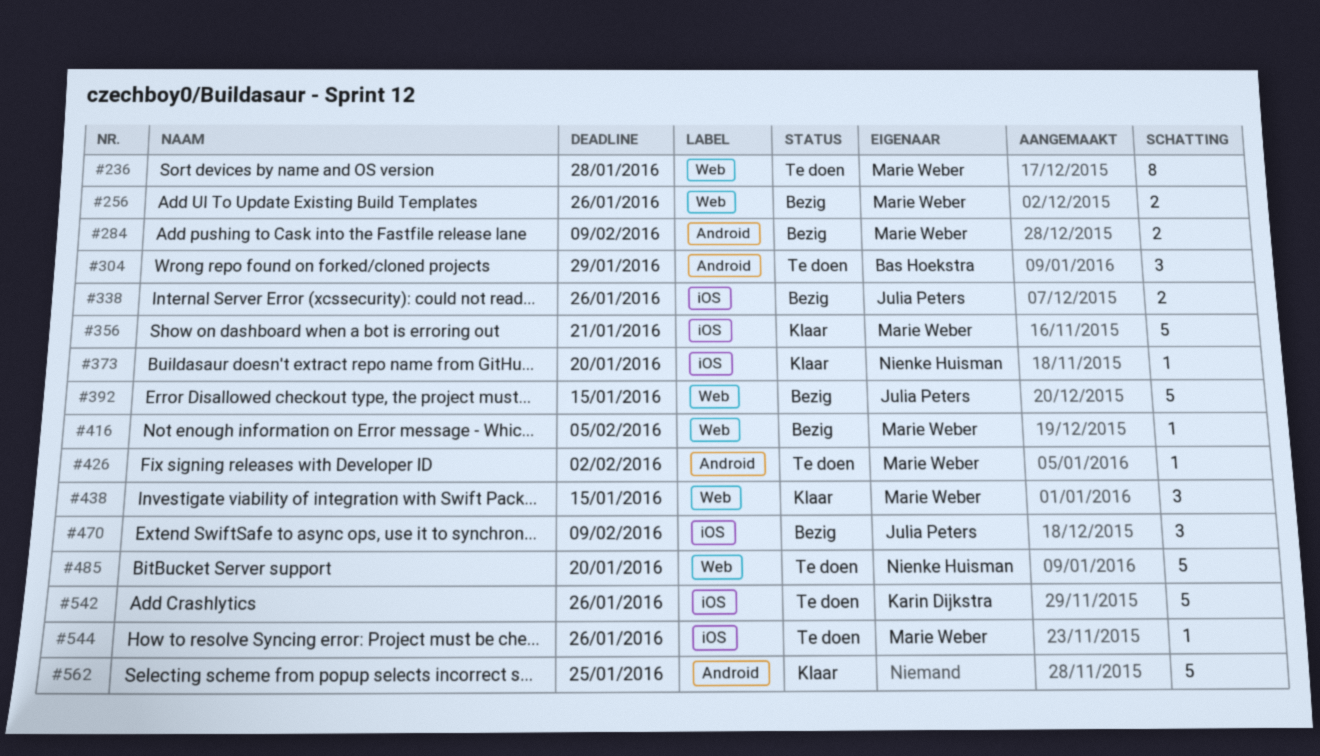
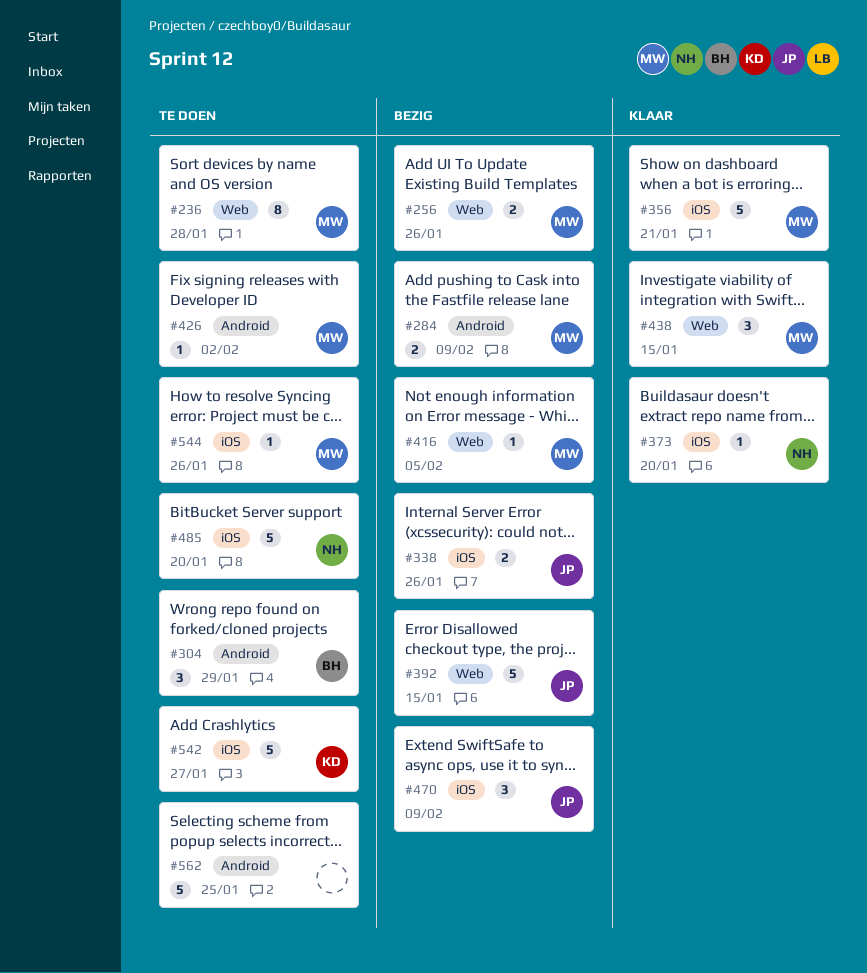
#485, label: Web -> iOS
#542, due: Jan 26 -> Jan 27
#562, status: Klaar -> Te doen

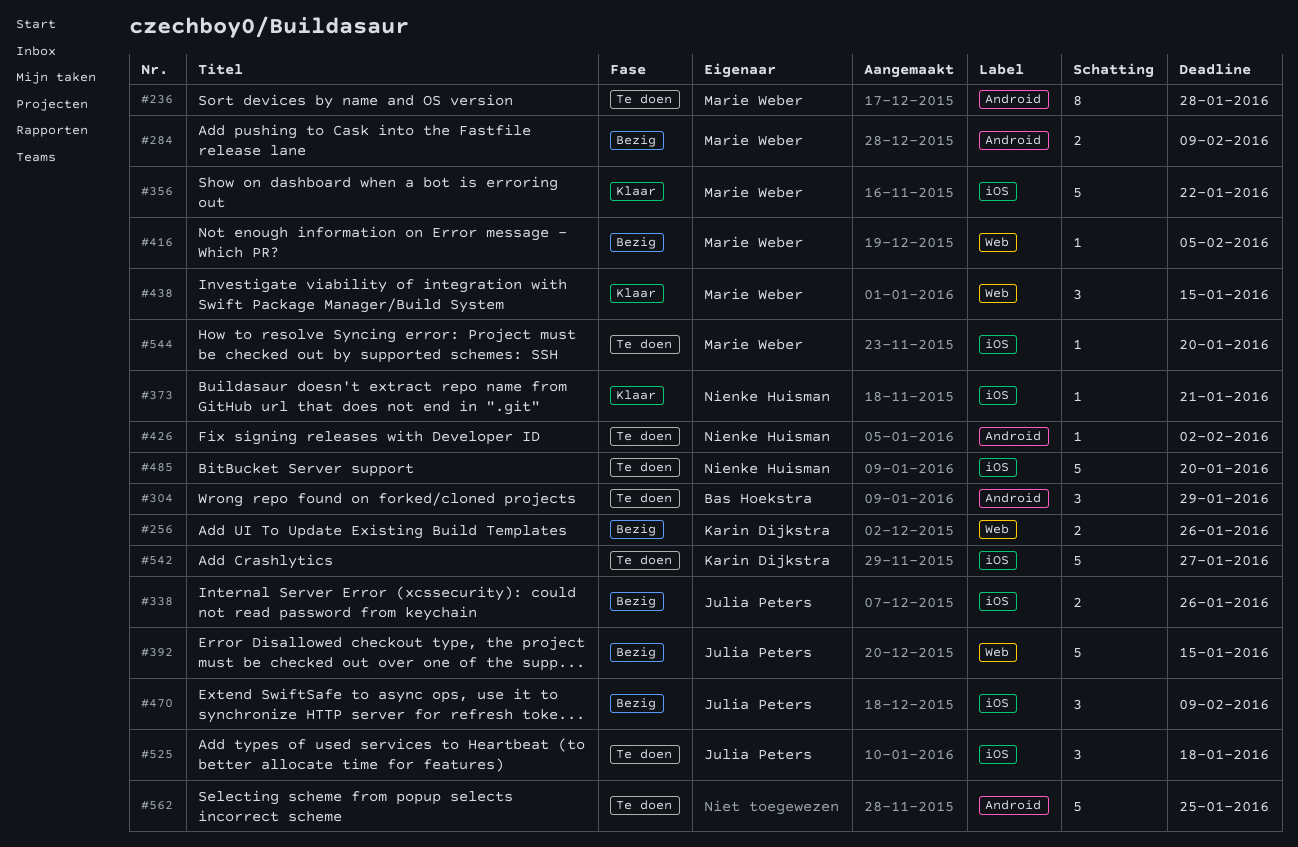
#236, label: Web -> Android
#256, owner: Marie Weber -> Karin Dijkstra
#356, due: Jan 21 -> Jan 22
#373, due: Jan 20 -> Jan 21
#426, owner: Marie Weber -> Nienke Huisman
#525: none -> present
#544, due: Jan 26 -> Jan 20

